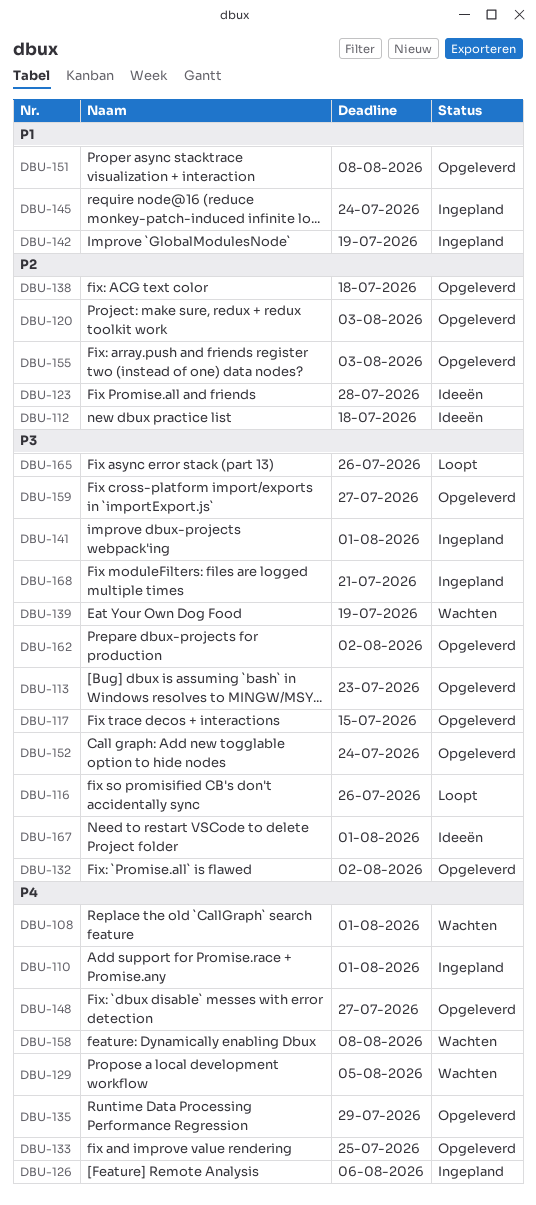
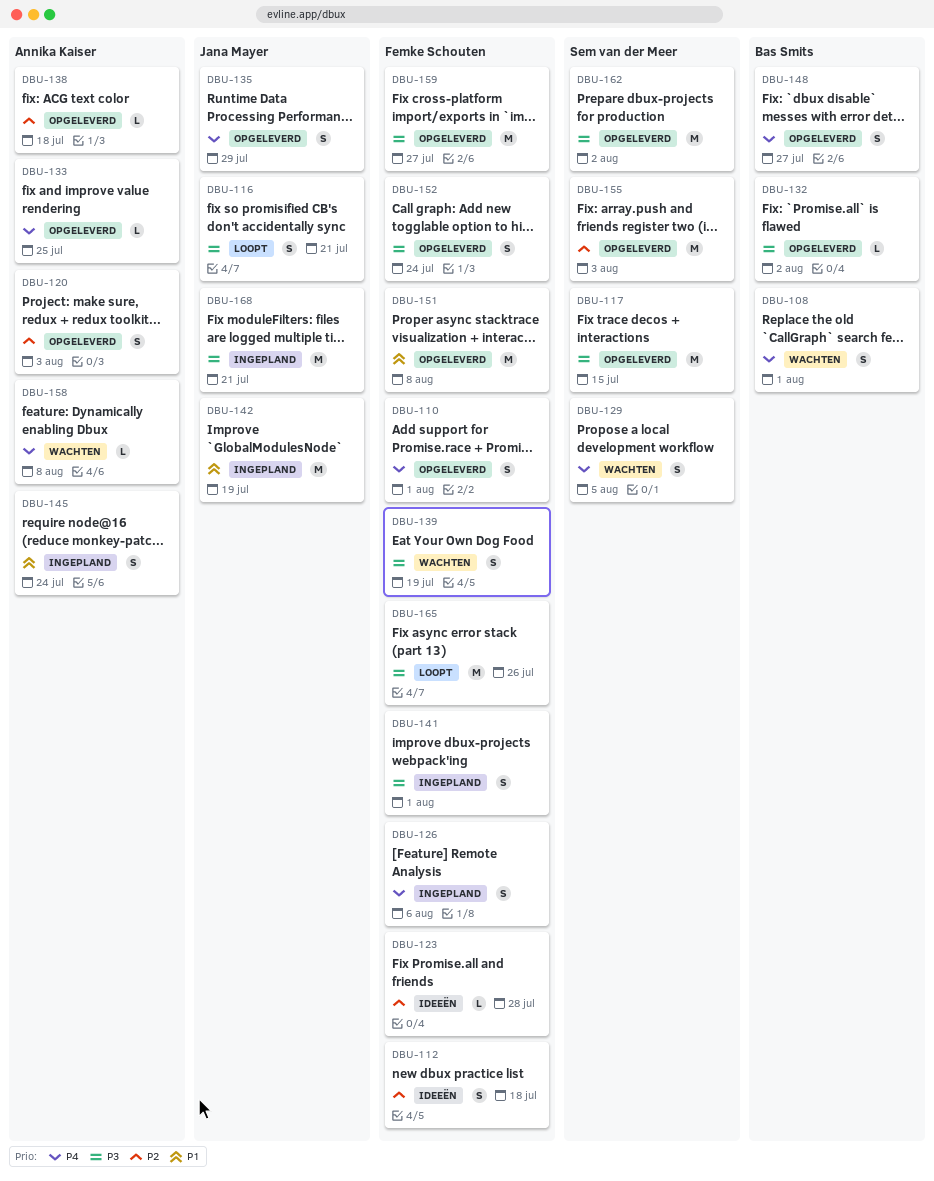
DBU-110, status: Ingepland -> Opgeleverd
DBU-113: present -> none
DBU-116, due: Jul 26 -> Jul 21
DBU-167: present -> none

